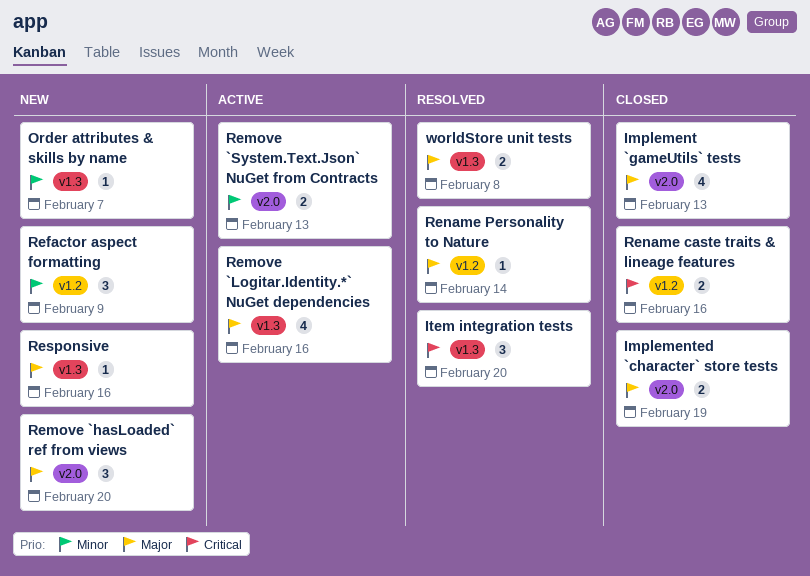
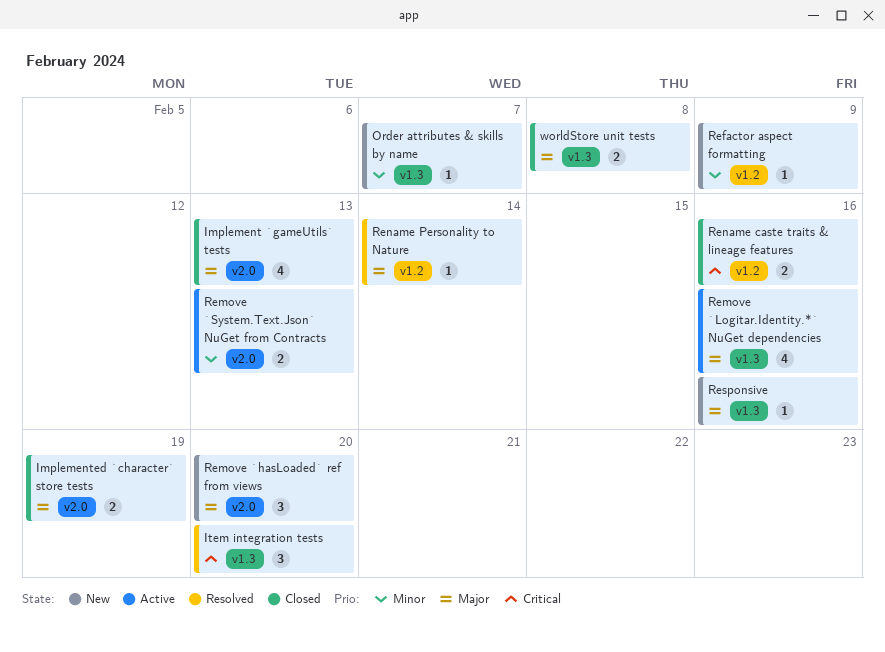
Refactor aspect formatting, estimate: 3 -> 1
worldStore unit tests, status: Resolved -> Closed

